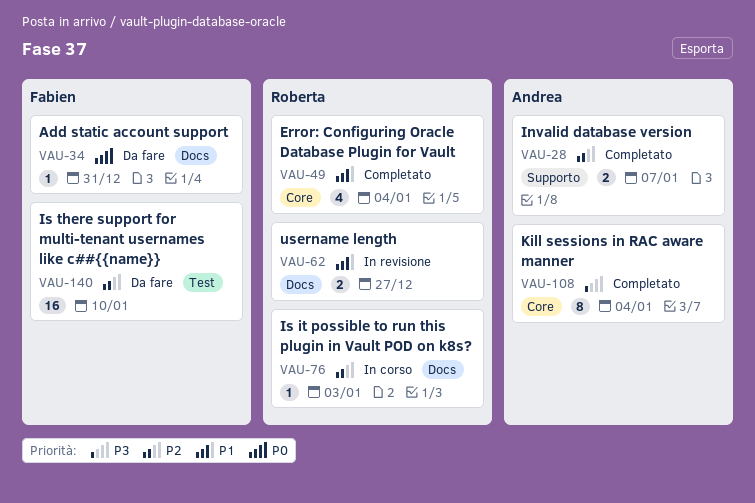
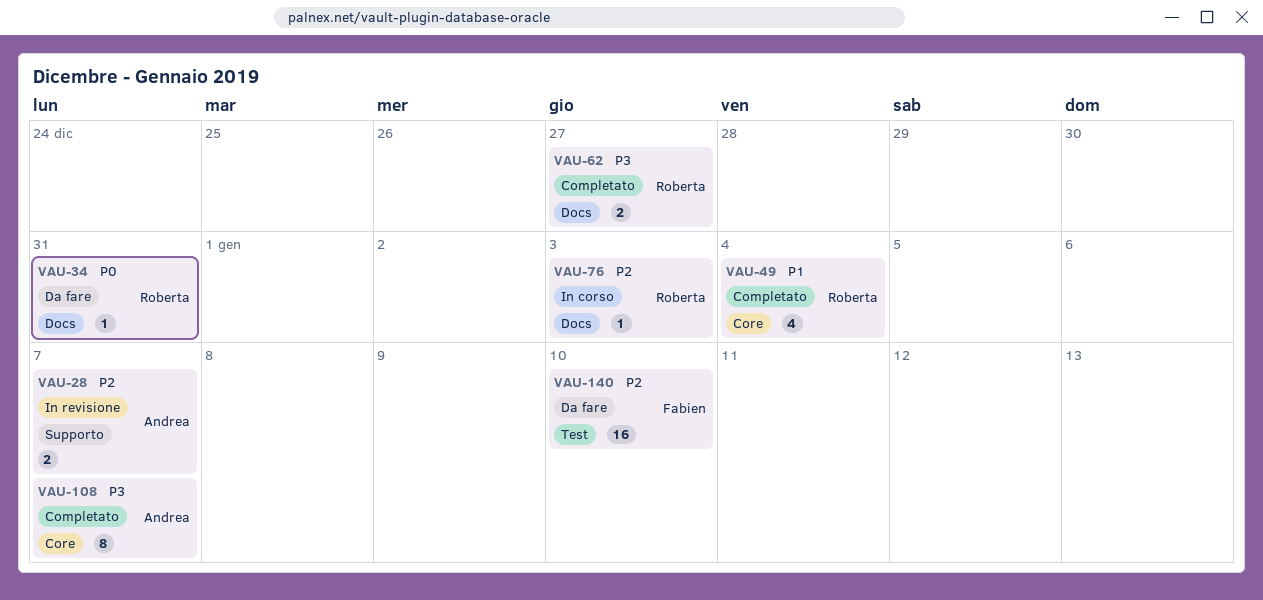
VAU-28, status: Completato -> In revisione
VAU-34, owner: Fabien -> Roberta
VAU-62, status: In revisione -> Completato
VAU-62, priority: P1 -> P3
VAU-108, due: Jan 4 -> Jan 7

